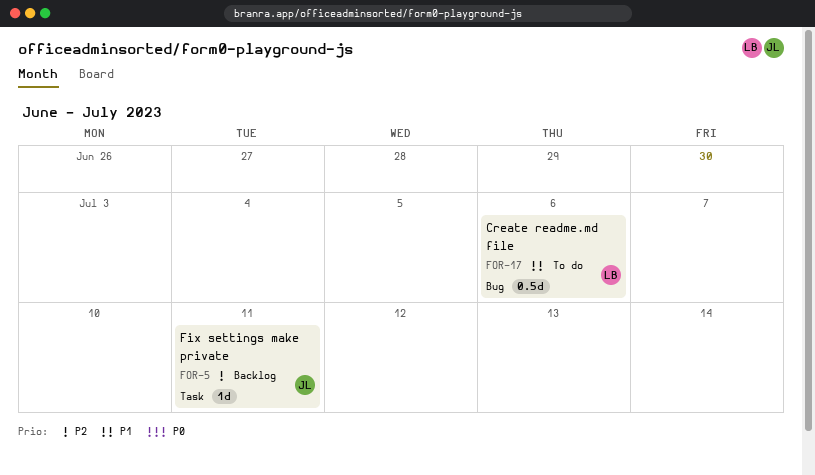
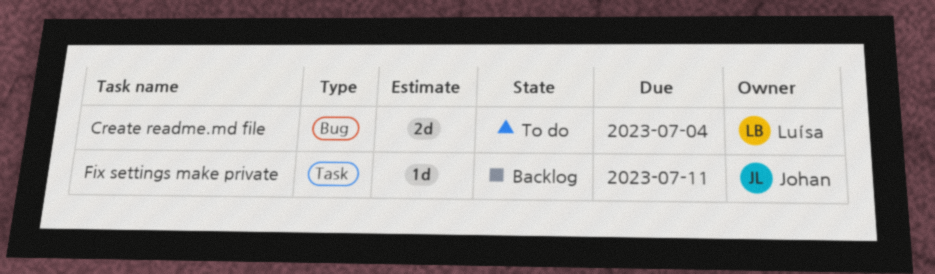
Create readme.md file, estimate: 0.5d -> 2d
Create readme.md file, due: Jul 6 -> Jul 4

